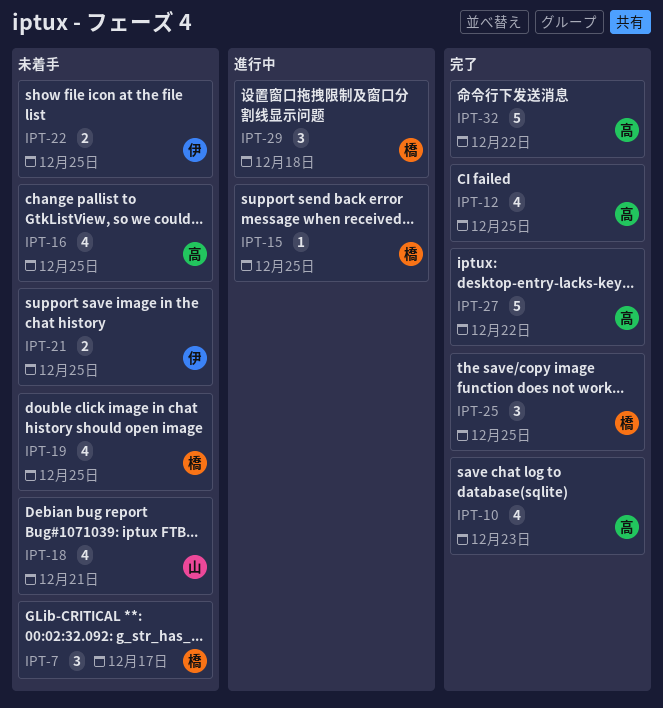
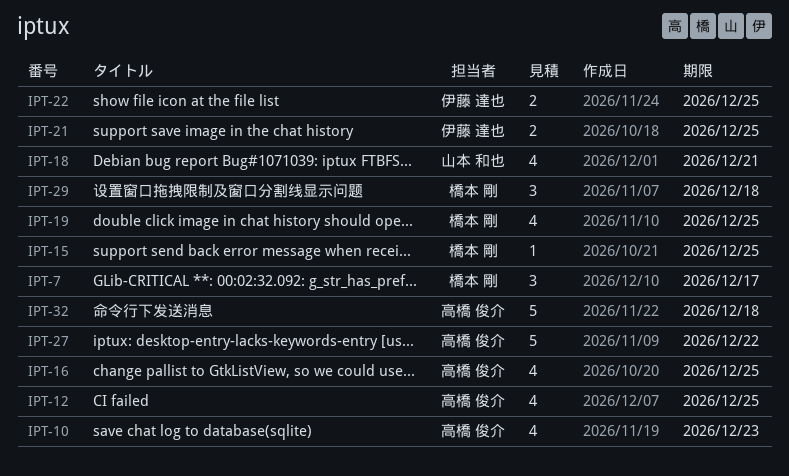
IPT-25: present -> none
IPT-32, due: Dec 22 -> Dec 18

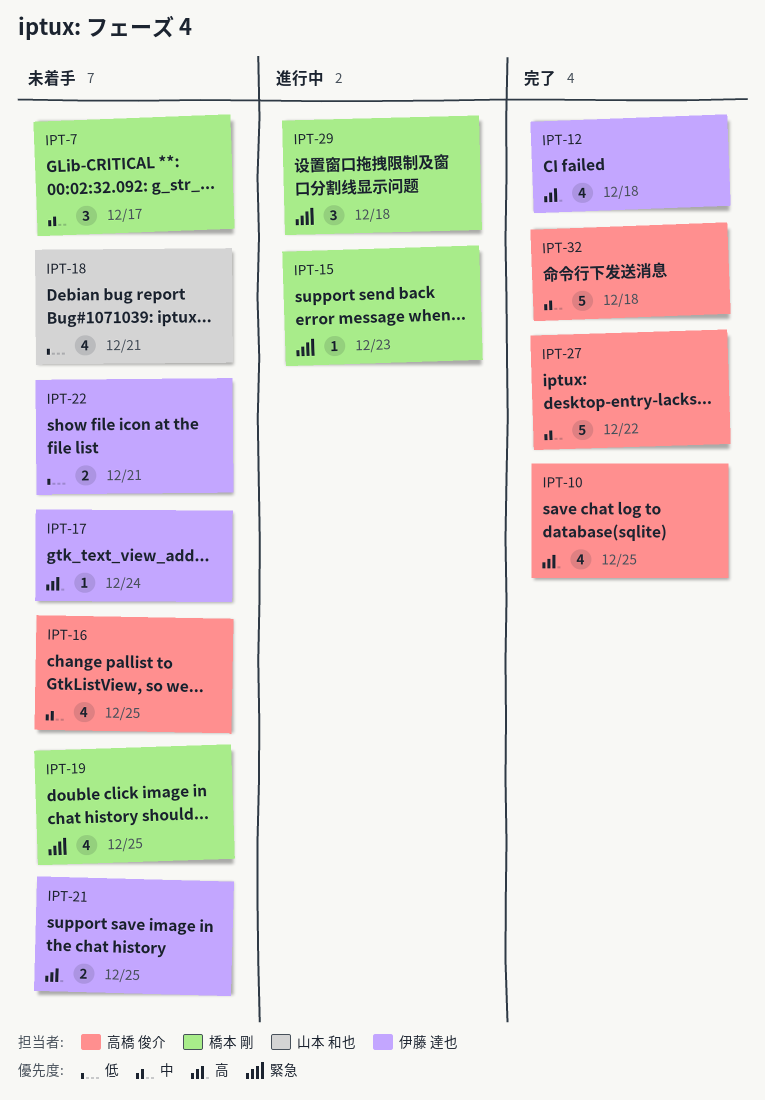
IPT-10, due: Dec 23 -> Dec 25
IPT-12, owner: 高橋 俊介 -> 伊藤 達也
IPT-12, due: Dec 25 -> Dec 18
IPT-15, due: Dec 25 -> Dec 23
IPT-17: none -> present
IPT-22, due: Dec 25 -> Dec 21

